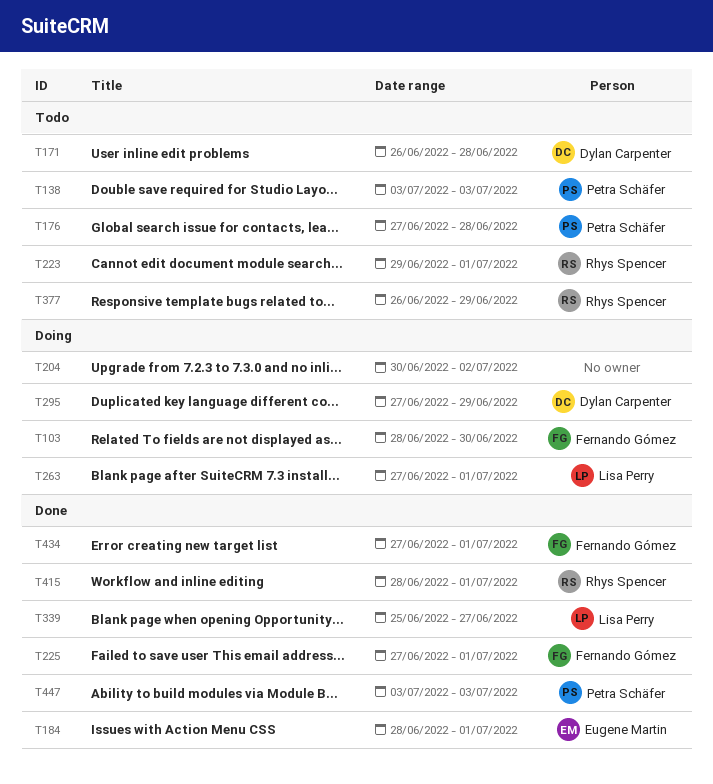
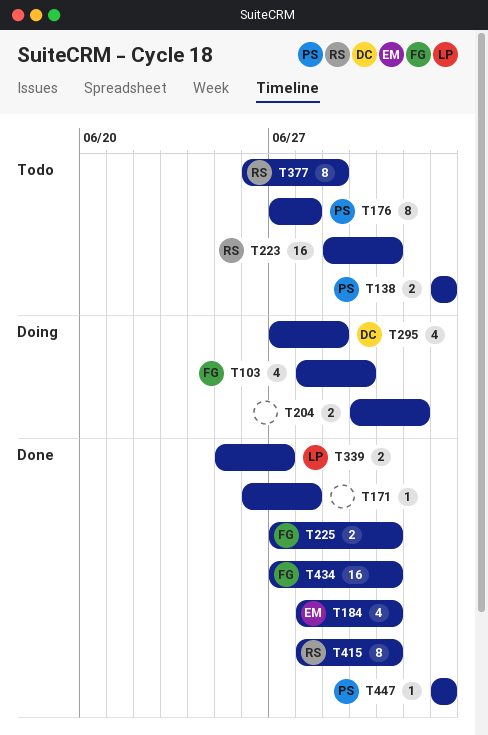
T171, status: Todo -> Done
T171, owner: Dylan Carpenter -> none
T263: present -> none

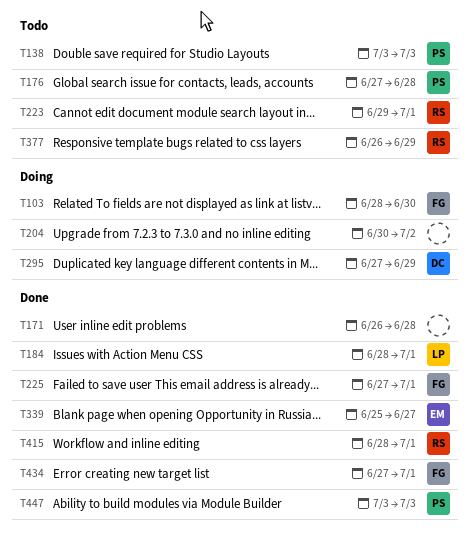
T184, owner: EM -> LP
T339, owner: LP -> EM

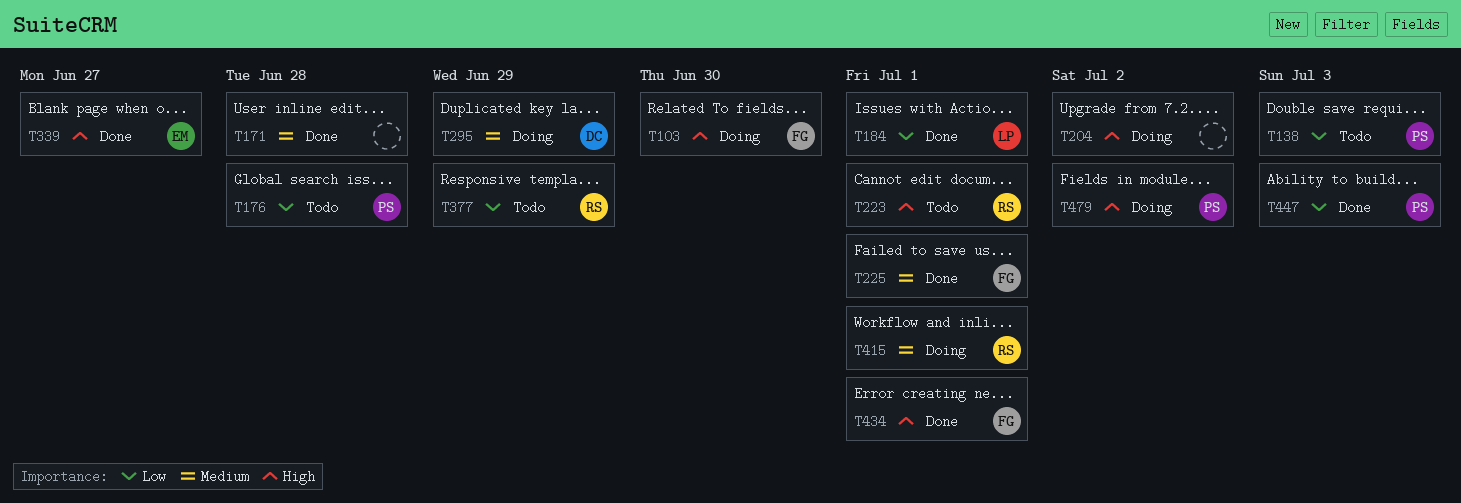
T415, status: Done -> Doing
T479: none -> present

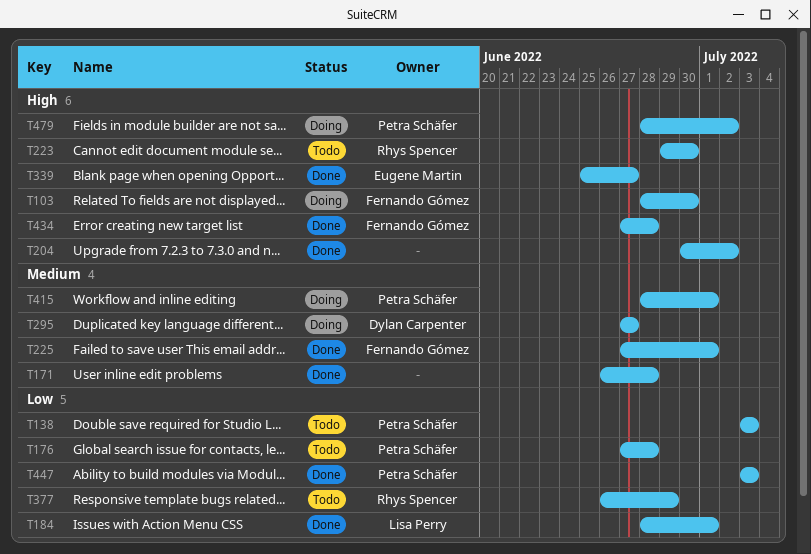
T204, status: Doing -> Done
T223, due: Jul 1 -> Jun 30
T295, due: Jun 29 -> Jun 27
T415, owner: Rhys Spencer -> Petra Schäfer
T434, due: Jul 1 -> Jun 28

